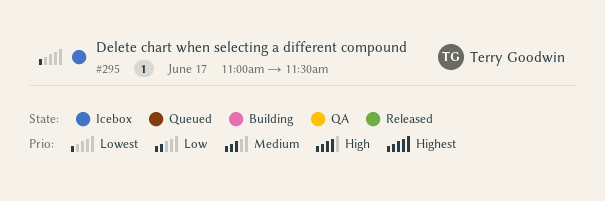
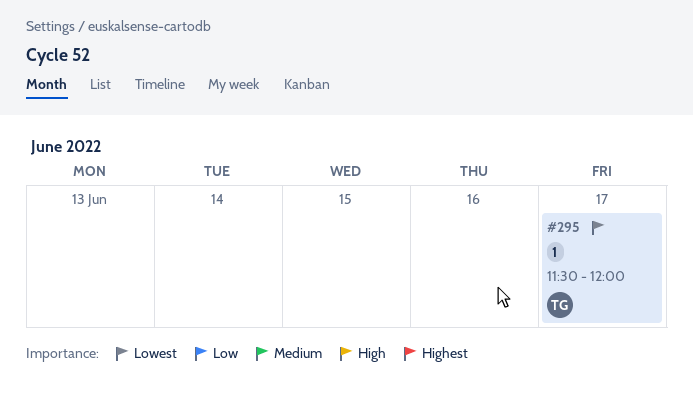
#295, begins: 11:00 -> 11:30
#295, ends: 11:30 -> 12:00

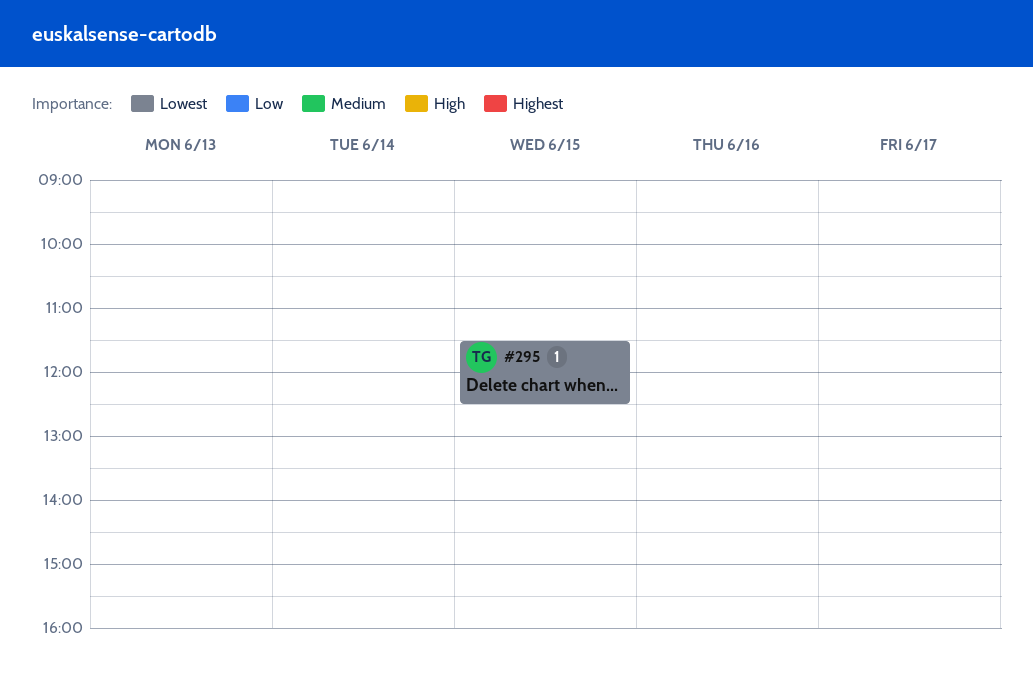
#295, day: Jun 17 -> Jun 15
#295, ends: 12:00 -> 12:30

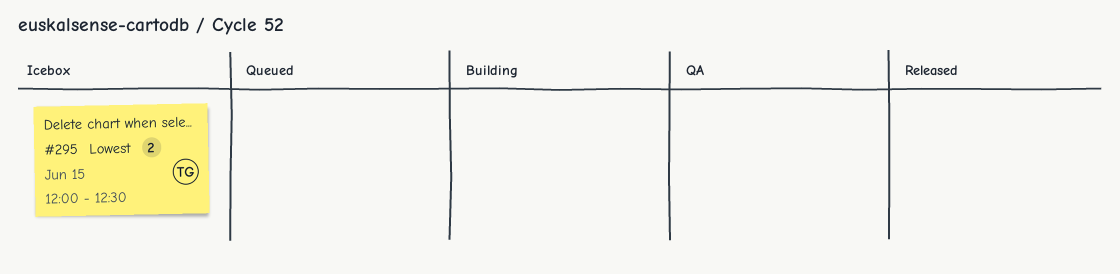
#295, estimate: 1 -> 2
#295, begins: 11:30 -> 12:00

